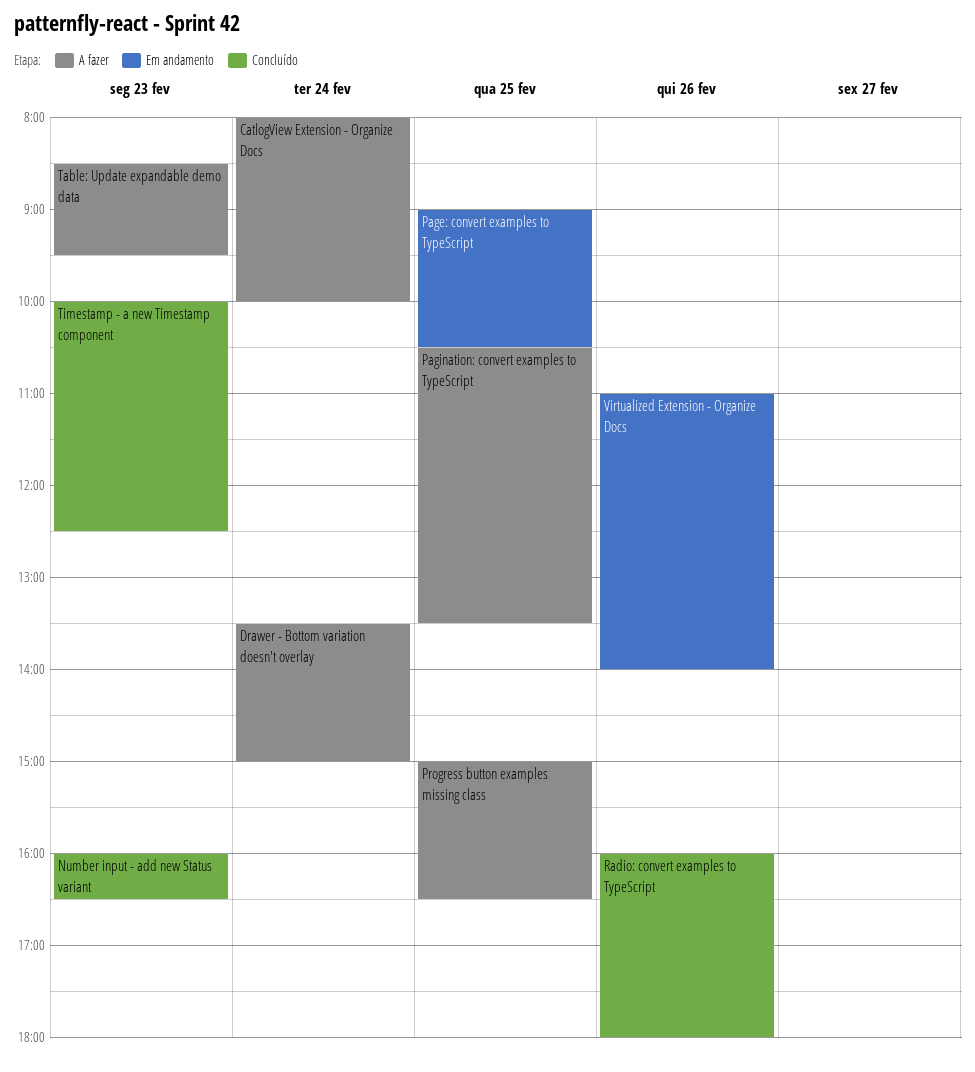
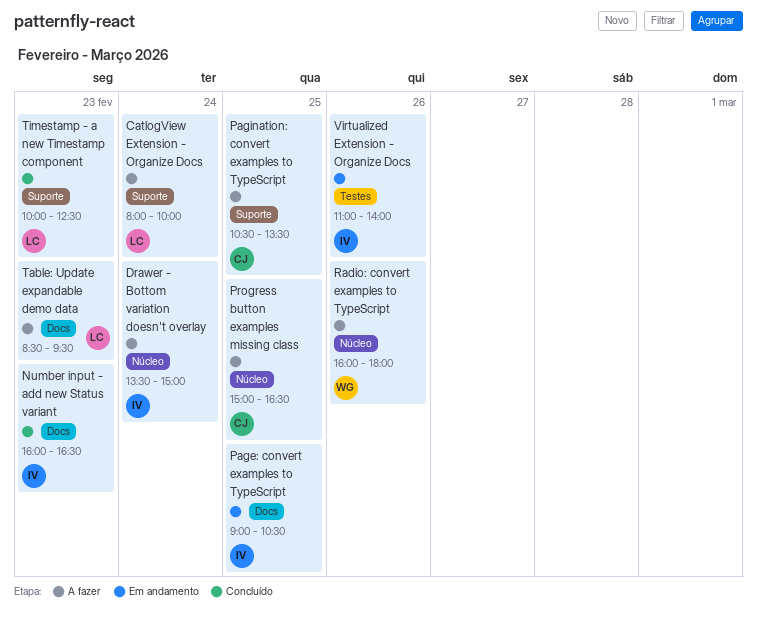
Radio: convert examples to TypeScript, status: Concluído -> A fazer

